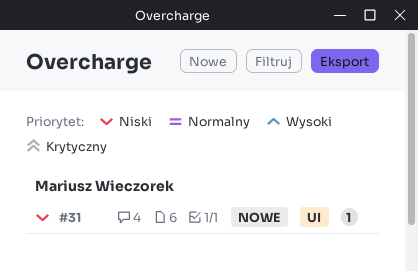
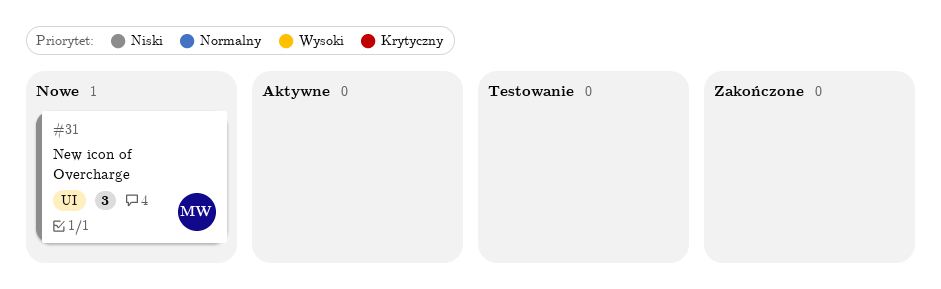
#31, estimate: 1 -> 3

